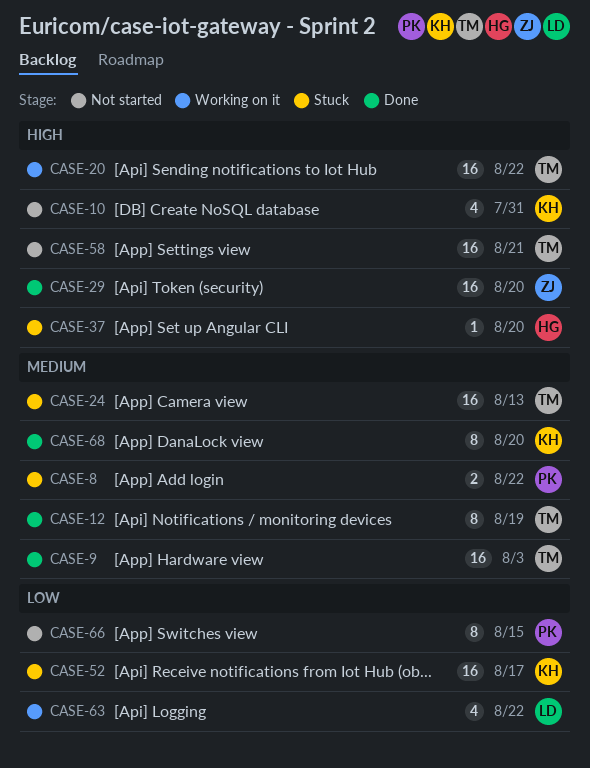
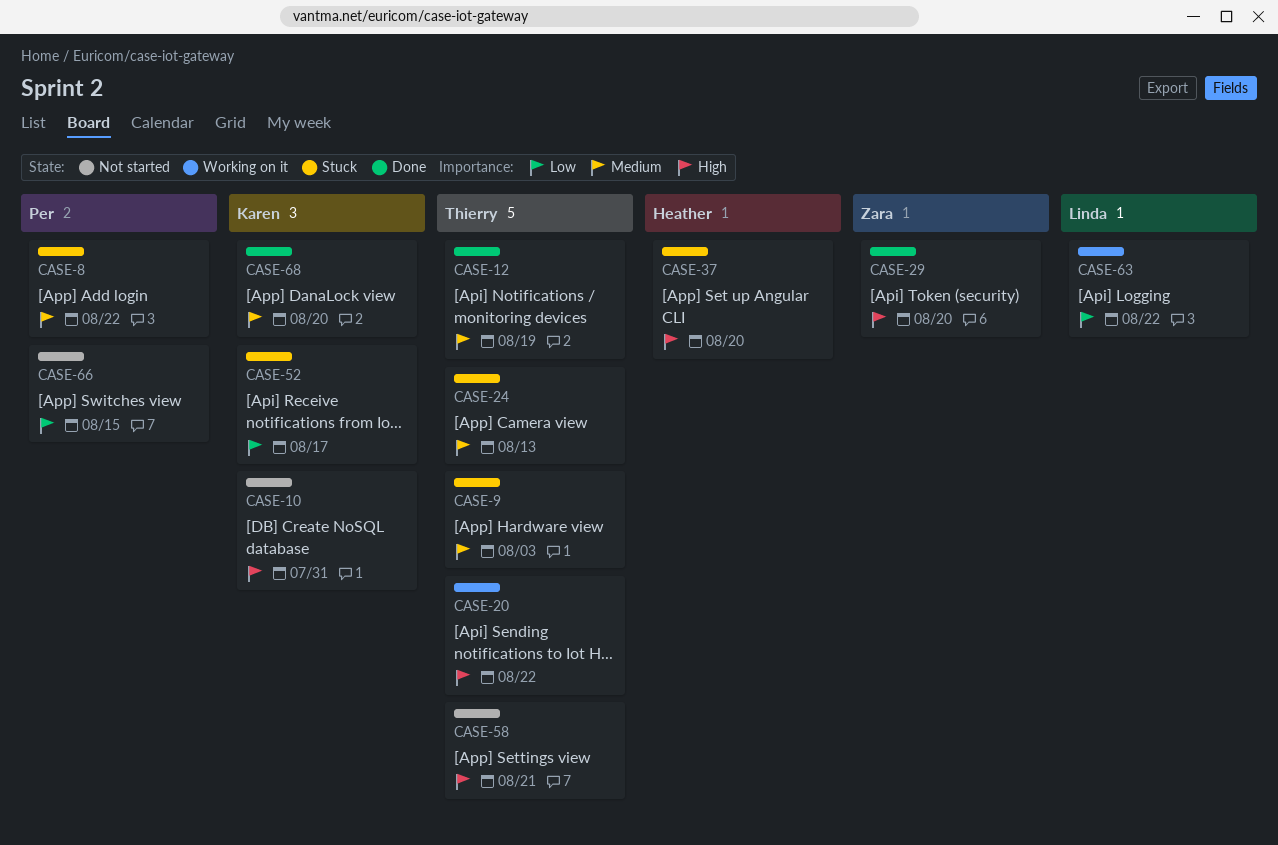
CASE-9, status: Done -> Stuck

